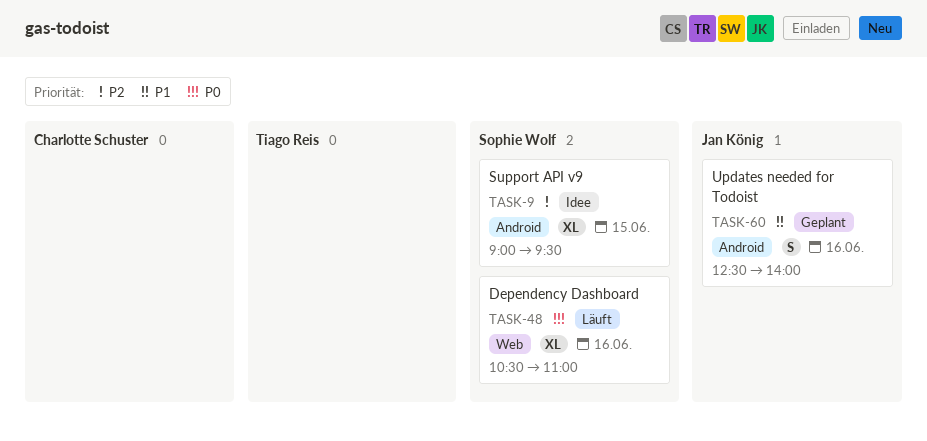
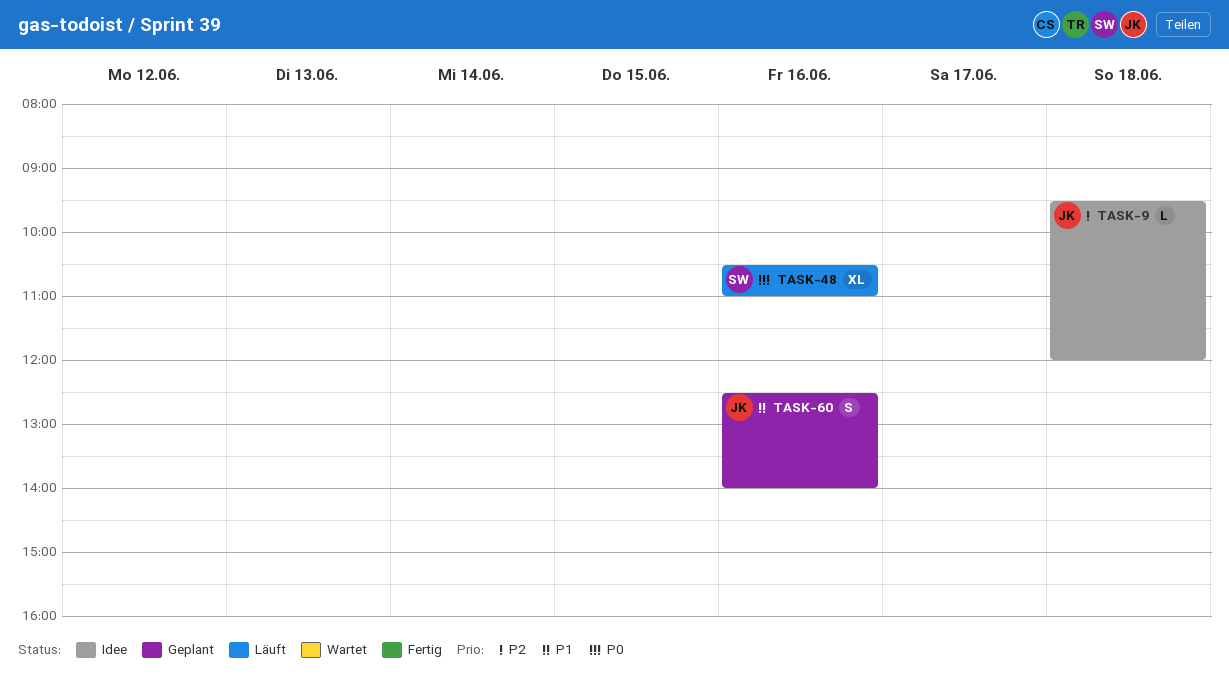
TASK-9, owner: Sophie Wolf -> Jan König
TASK-9, estimate: XL -> L
TASK-9, day: Jun 15 -> Jun 18
TASK-9, begins: 09:00 -> 09:30
TASK-9, ends: 09:30 -> 12:00

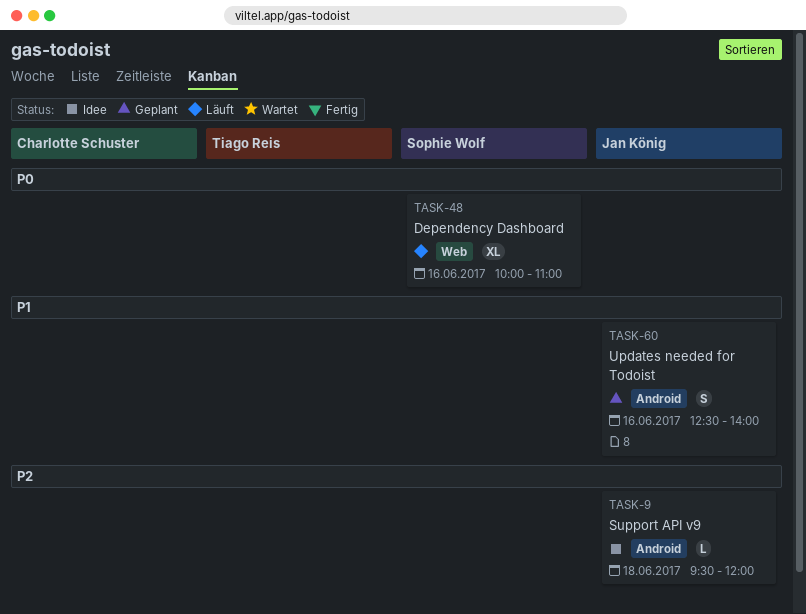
TASK-48, begins: 10:30 -> 10:00

